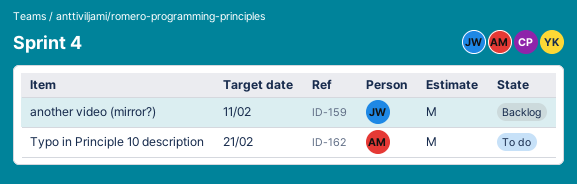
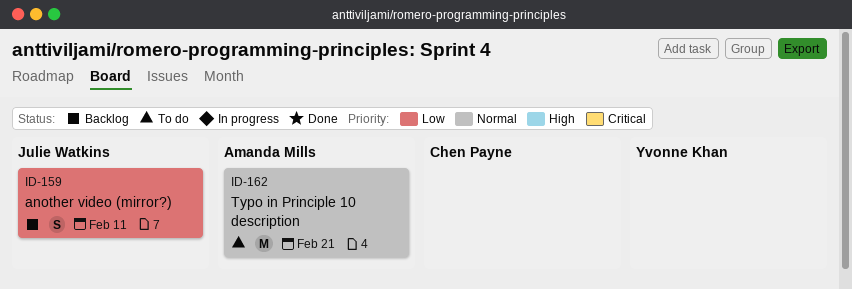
ID-159, estimate: M -> S

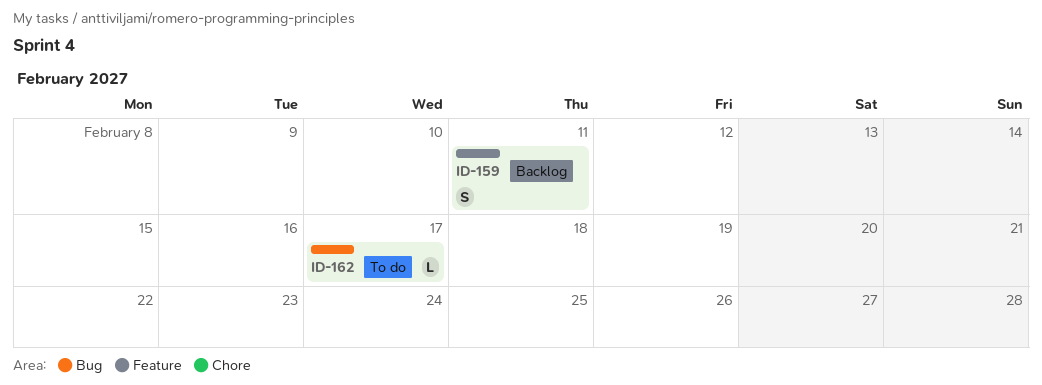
ID-162, estimate: M -> L
ID-162, due: Feb 21 -> Feb 17

